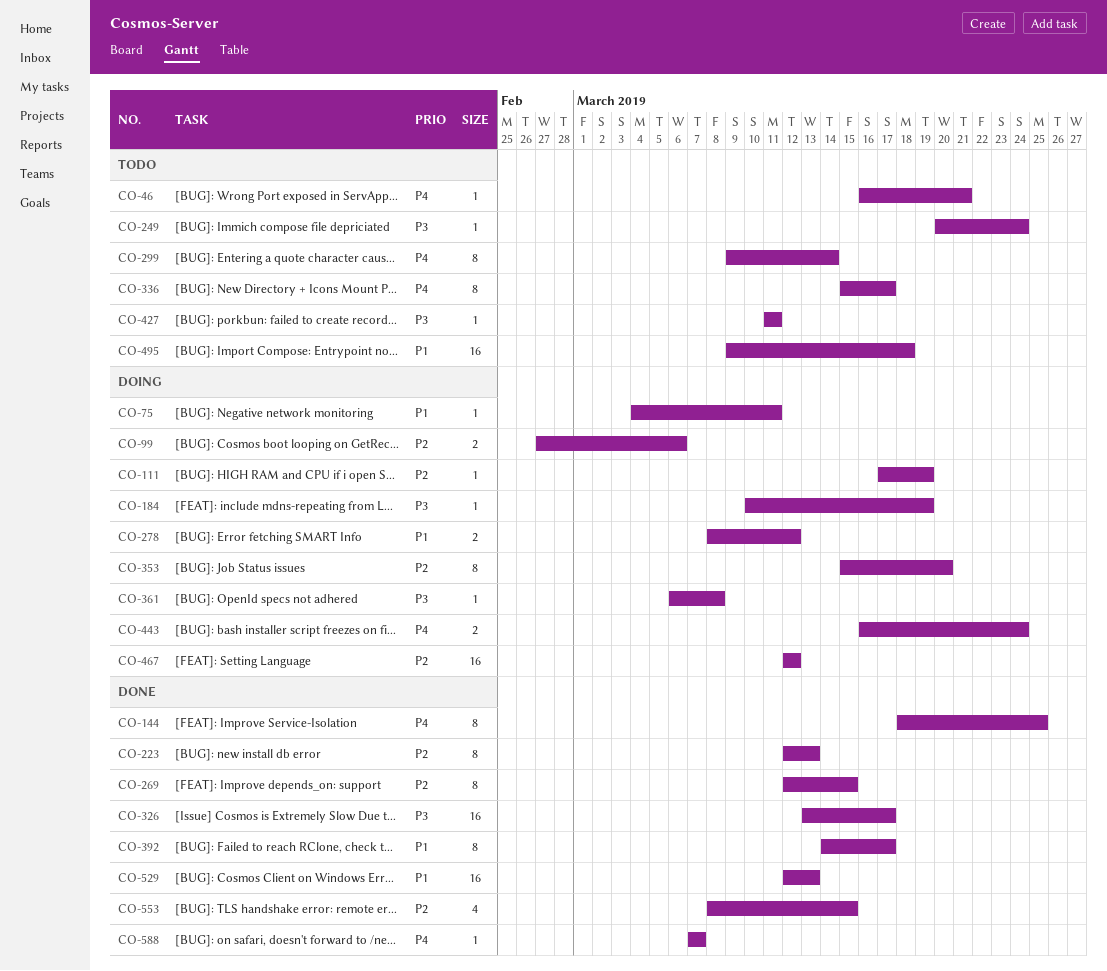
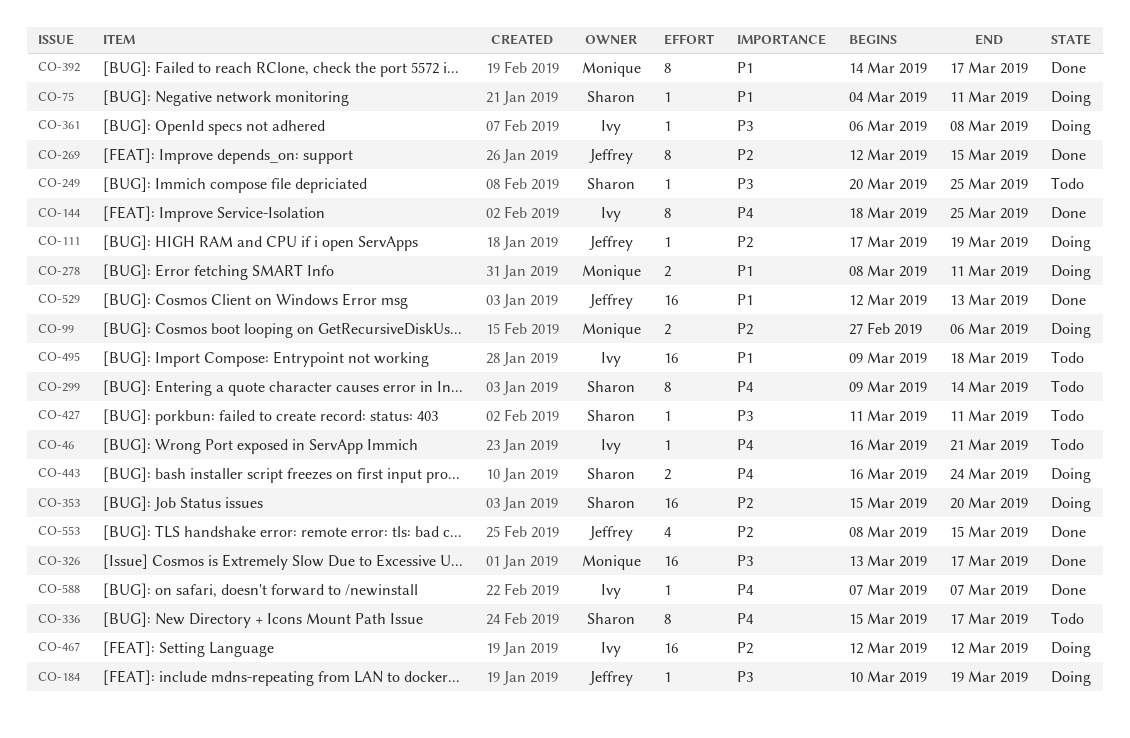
CO-223: present -> none
CO-249, due: Mar 24 -> Mar 25
CO-278, due: Mar 12 -> Mar 11
CO-353, estimate: 8 -> 16

